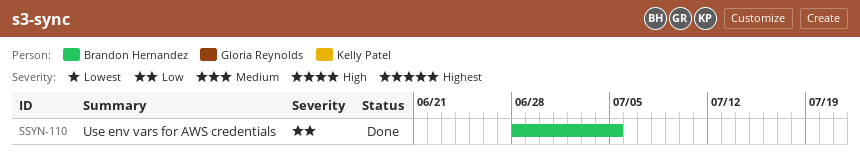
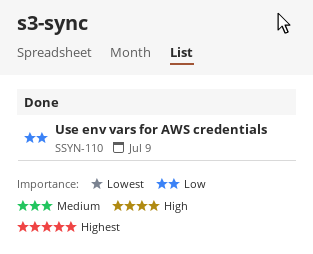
SSYN-110, due: Jul 5 -> Jul 9

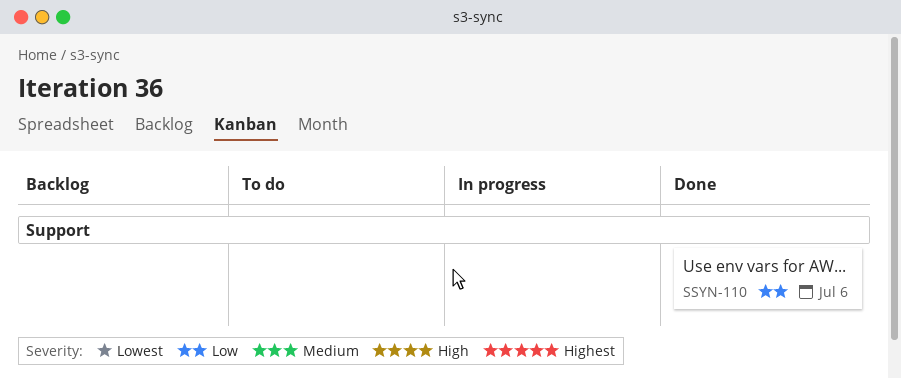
SSYN-110, due: Jul 9 -> Jul 6

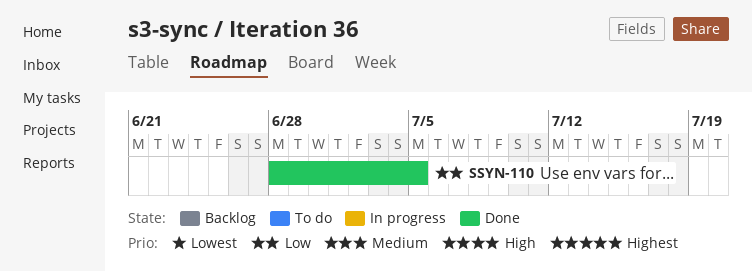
SSYN-110, due: Jul 6 -> Jul 5

